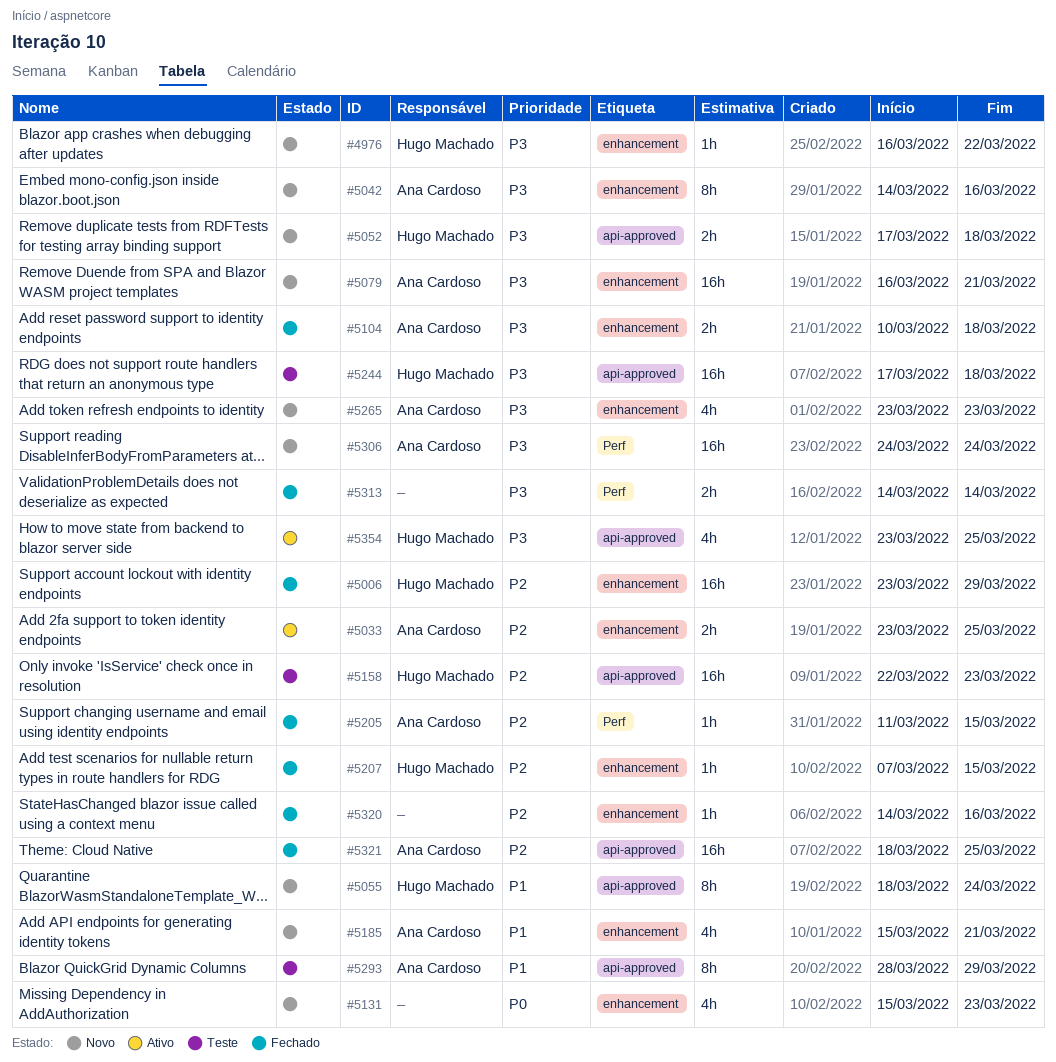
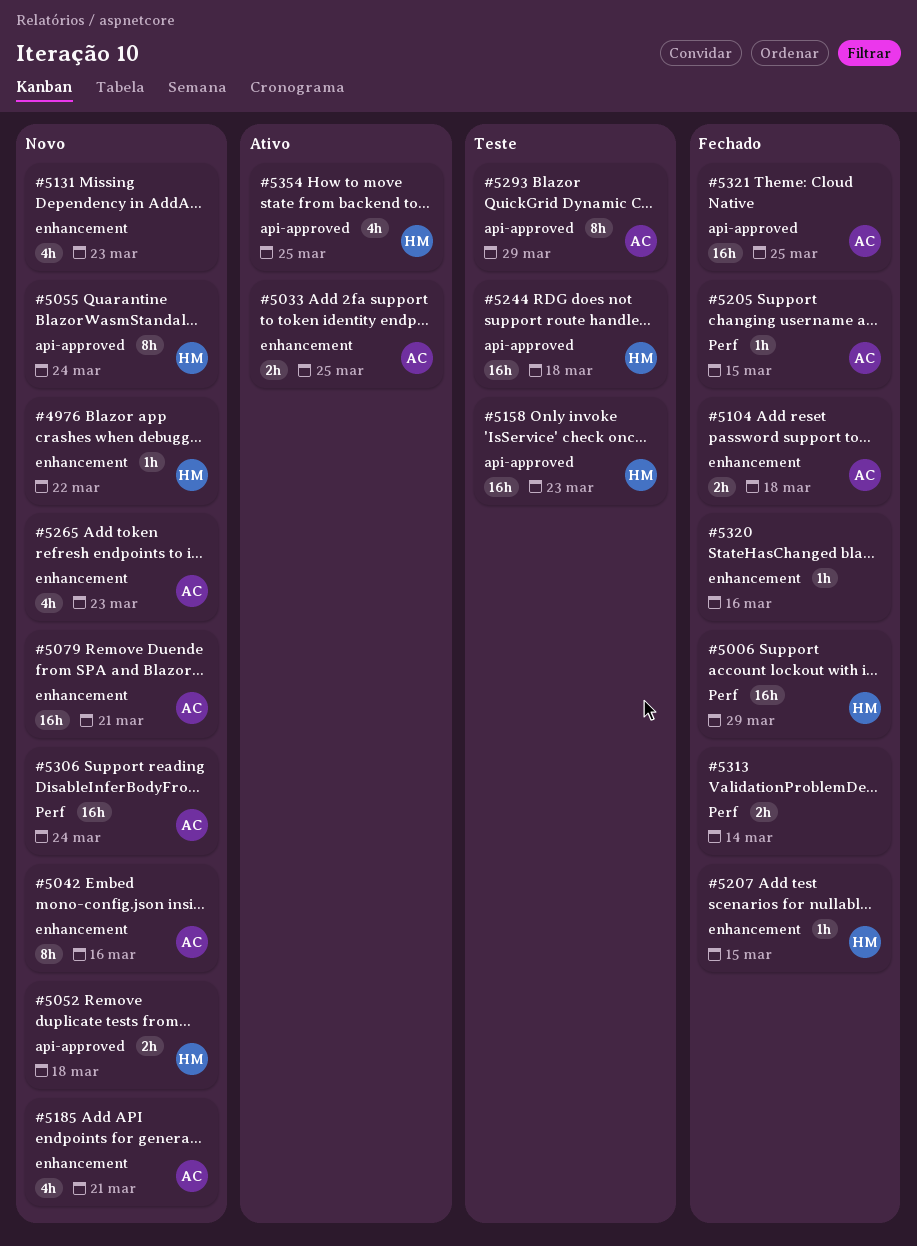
#5006, label: enhancement -> Perf

